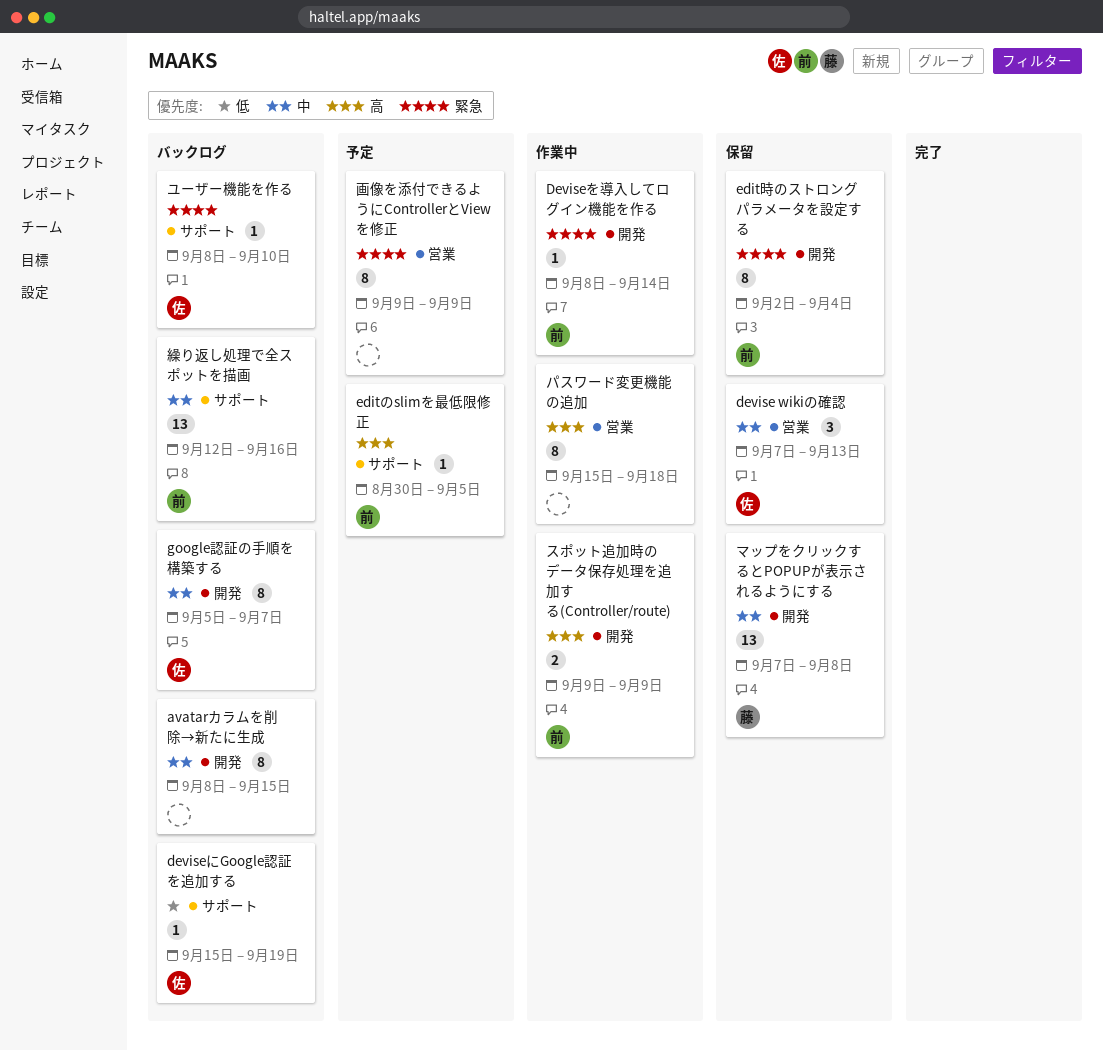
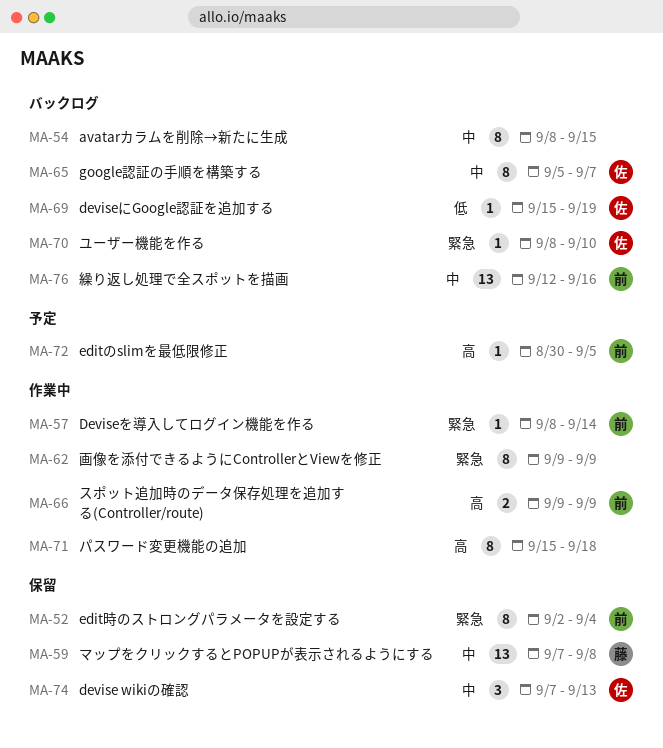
画像を添付できるようにControllerとViewを修正, status: 予定 -> 作業中

